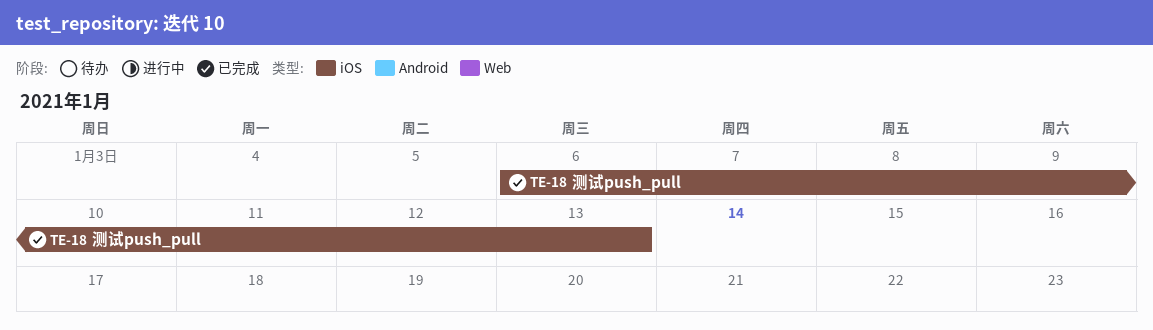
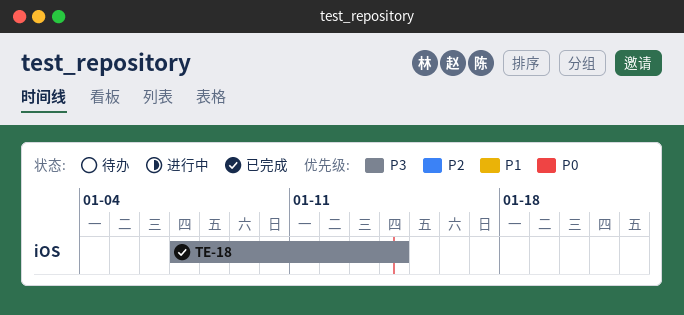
TE-18, start: Jan 6 -> Jan 7
TE-18, due: Jan 13 -> Jan 14

